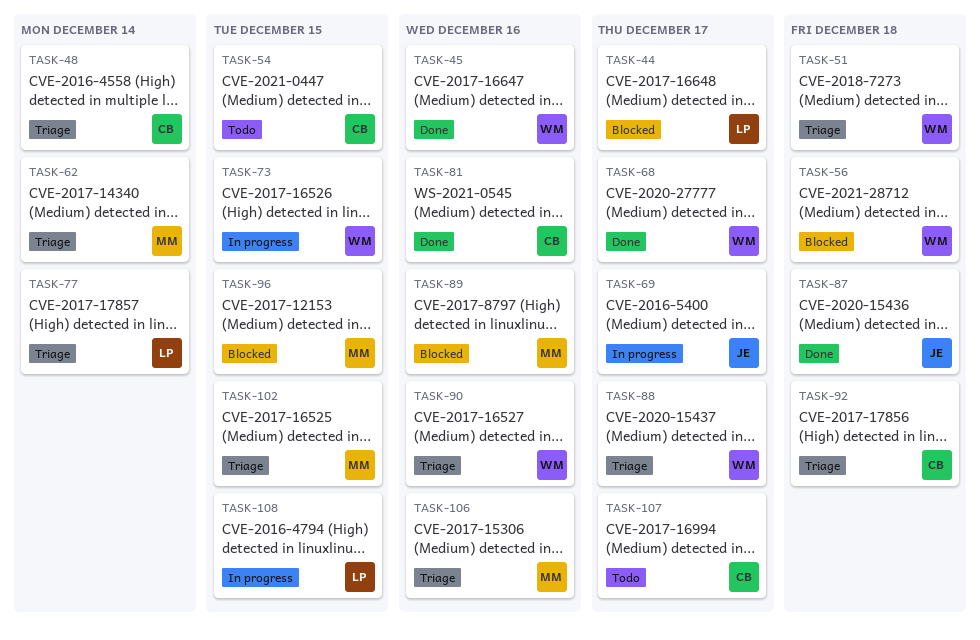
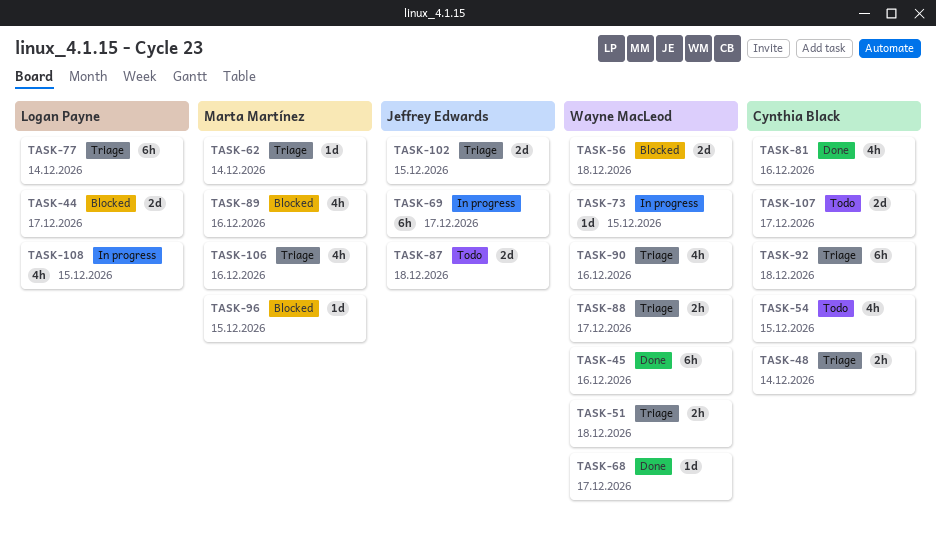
TASK-87, status: Done -> Todo
TASK-102, owner: Marta Martínez -> Jeffrey Edwards

